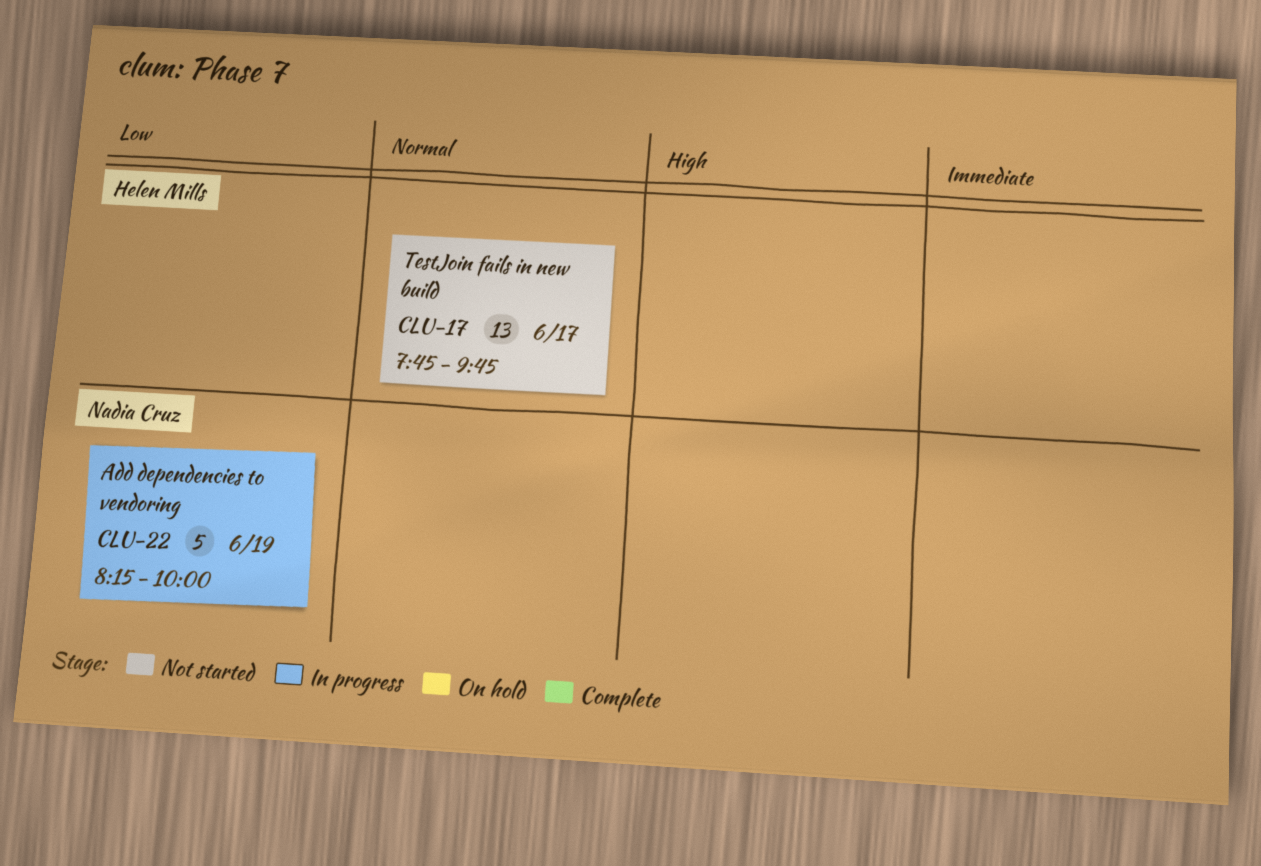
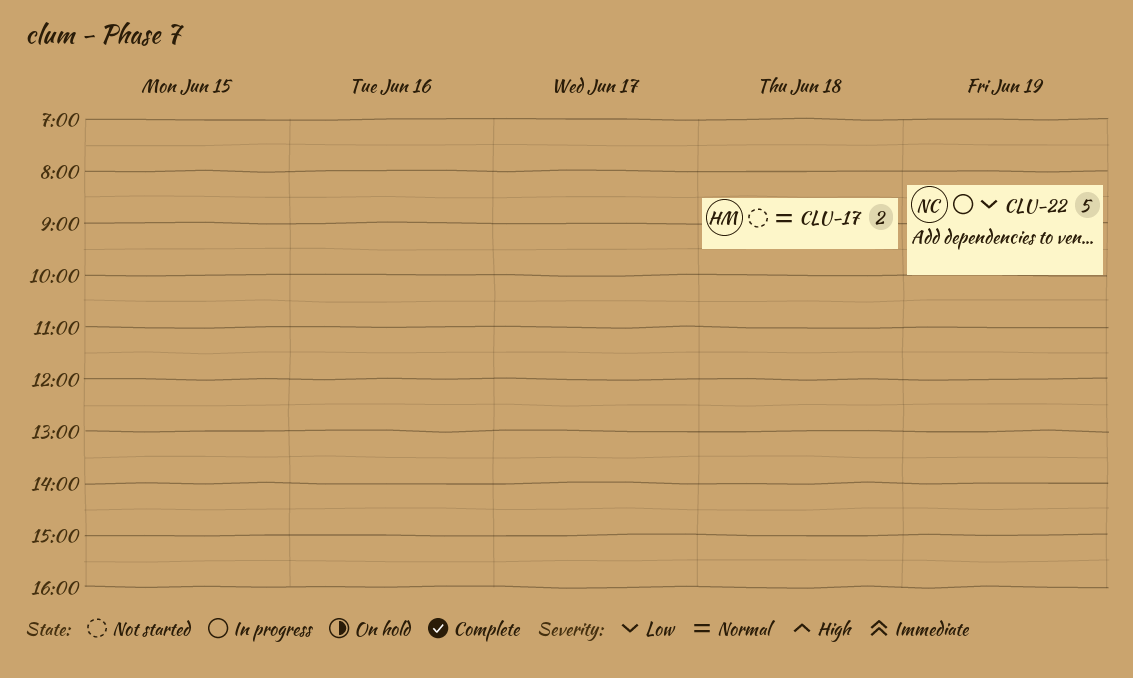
CLU-17, estimate: 13 -> 2
CLU-17, day: Jun 17 -> Jun 18
CLU-17, begins: 07:45 -> 08:30
CLU-17, ends: 09:45 -> 09:30

